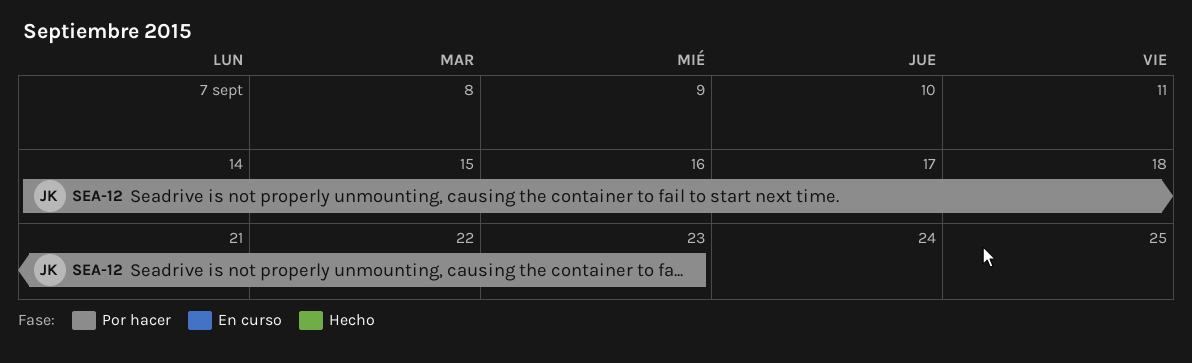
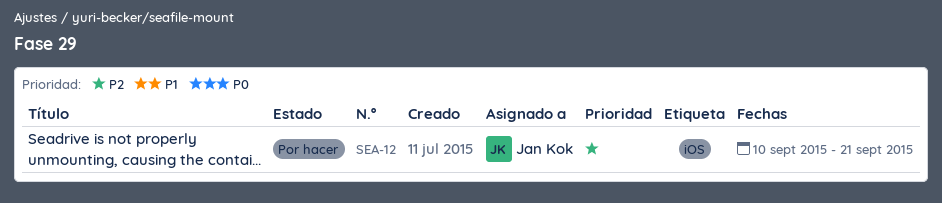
SEA-12, start: Sep 14 -> Sep 10
SEA-12, due: Sep 23 -> Sep 21

